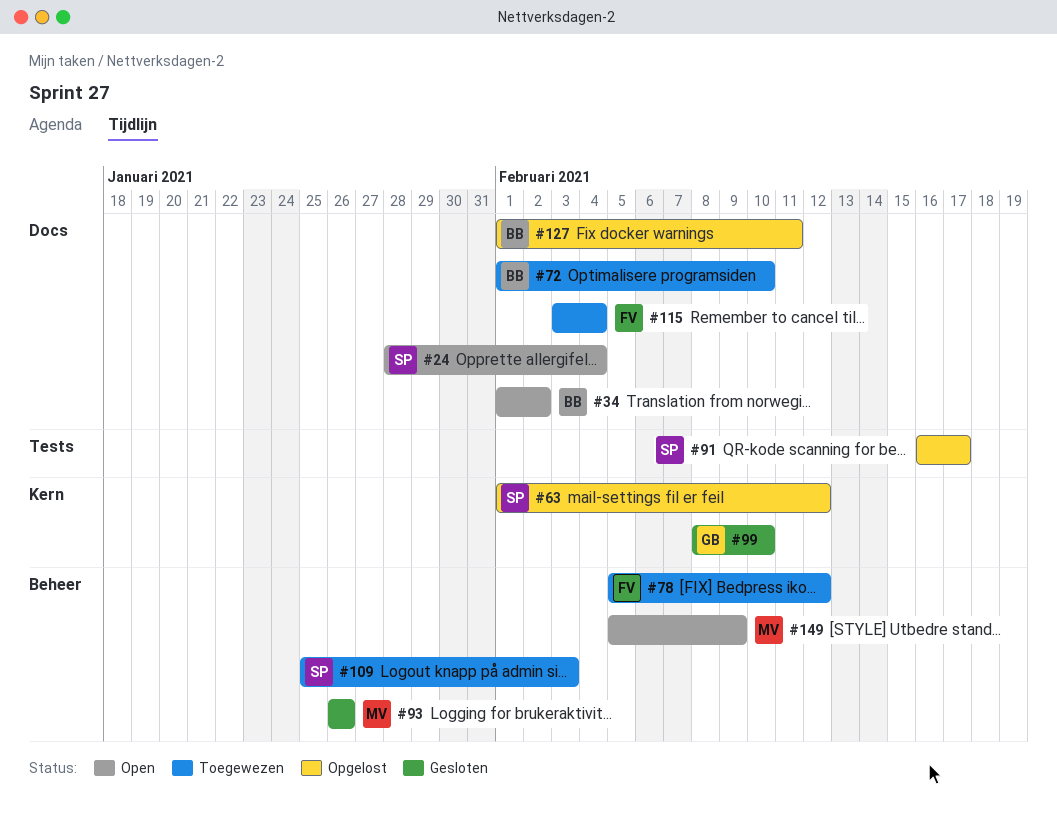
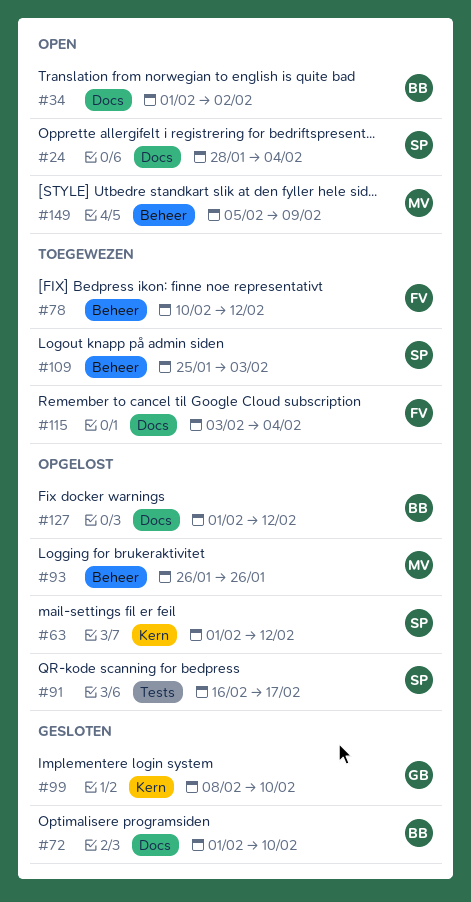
#72, status: Toegewezen -> Gesloten
#78, start: Feb 5 -> Feb 10
#93, status: Gesloten -> Opgelost
#127, due: Feb 11 -> Feb 12

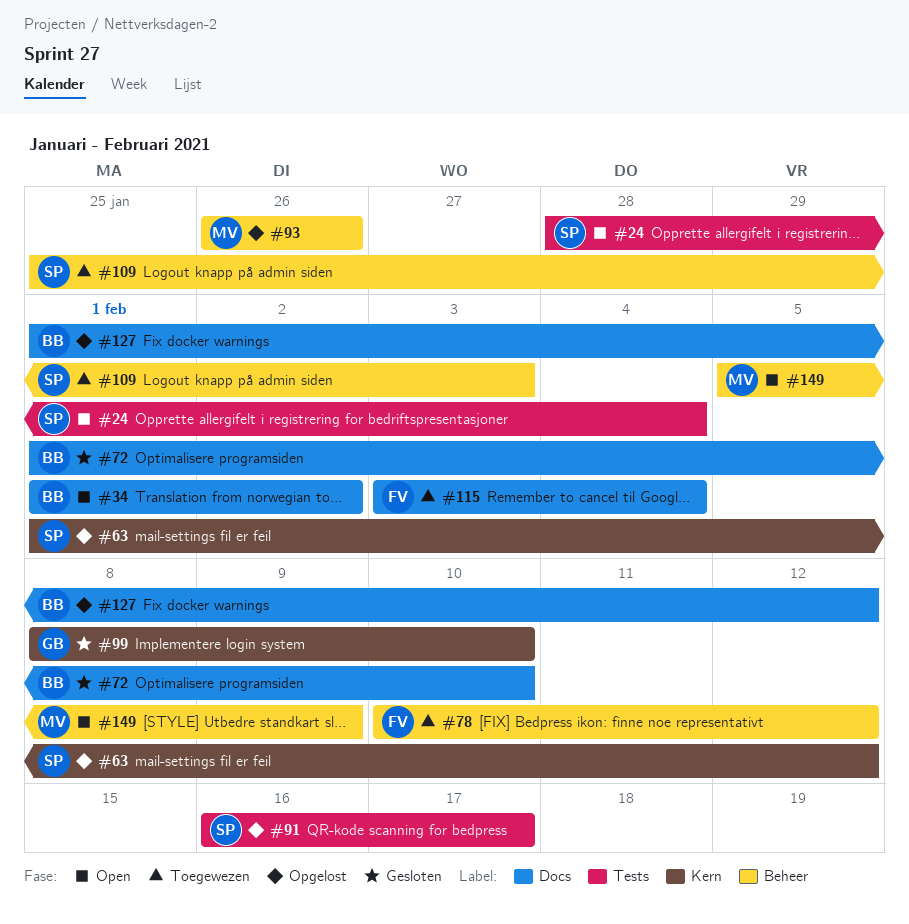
#24, label: Docs -> Tests

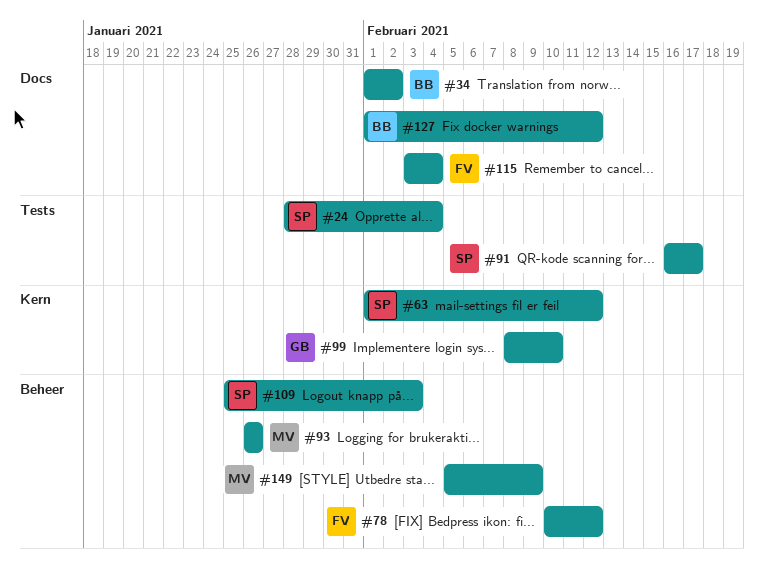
#72: present -> none

